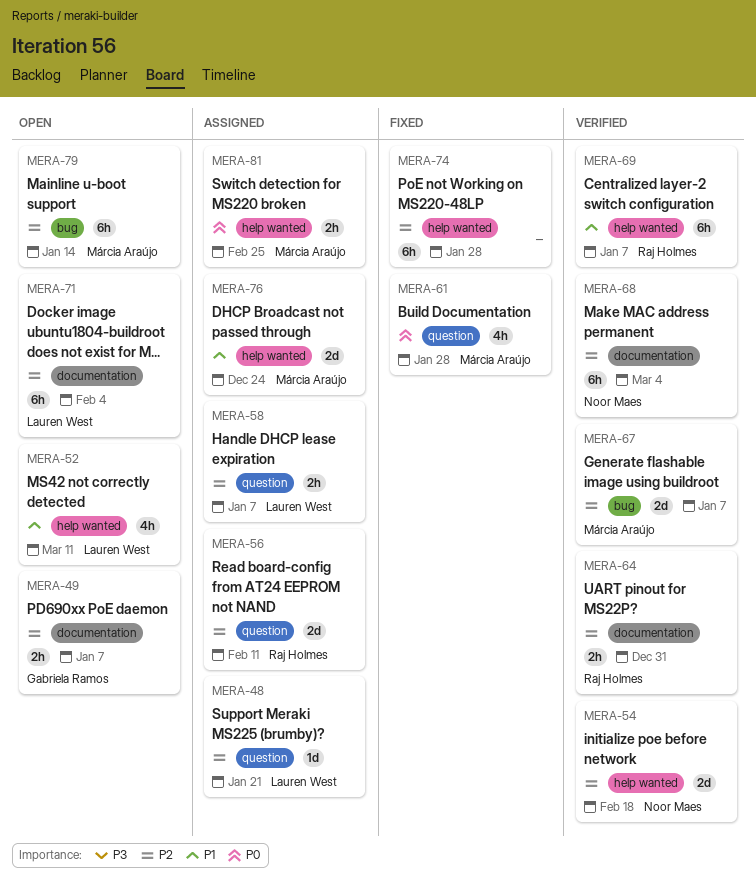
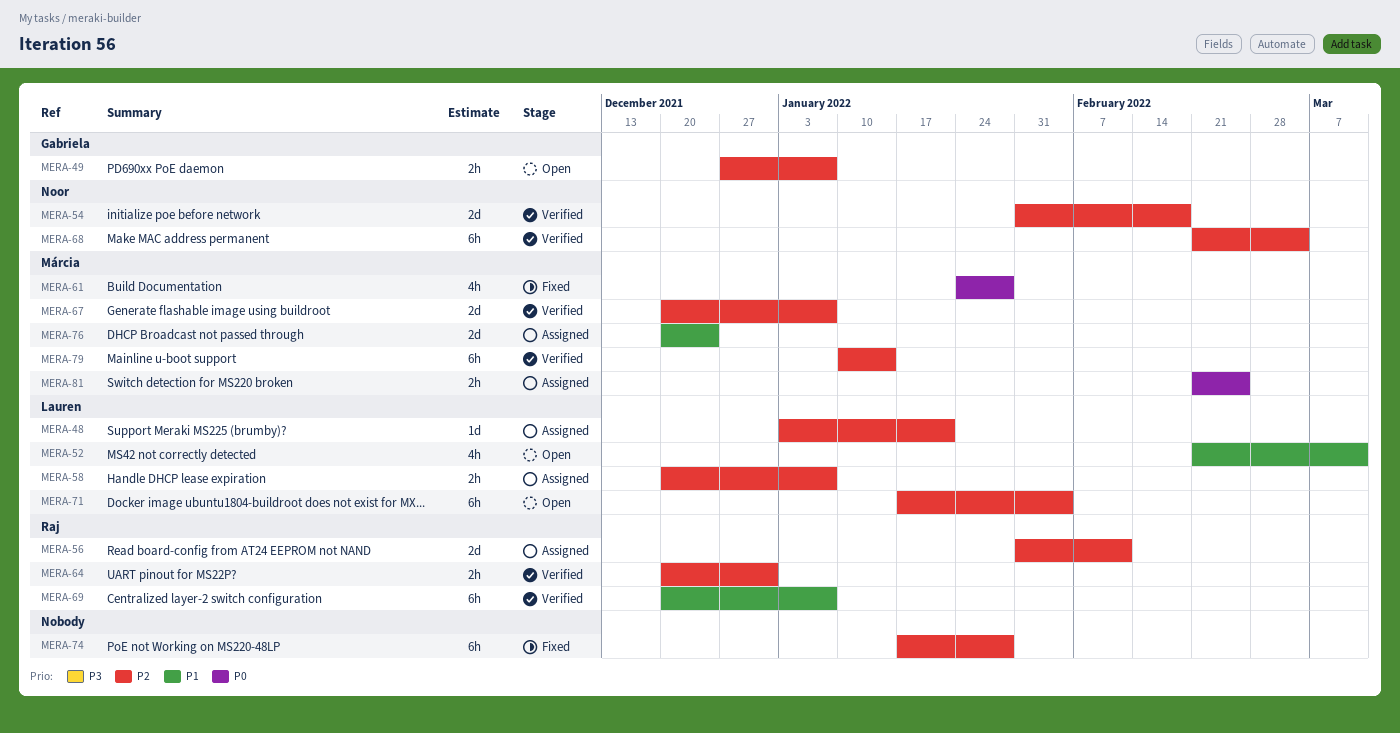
MERA-79, status: Open -> Verified

